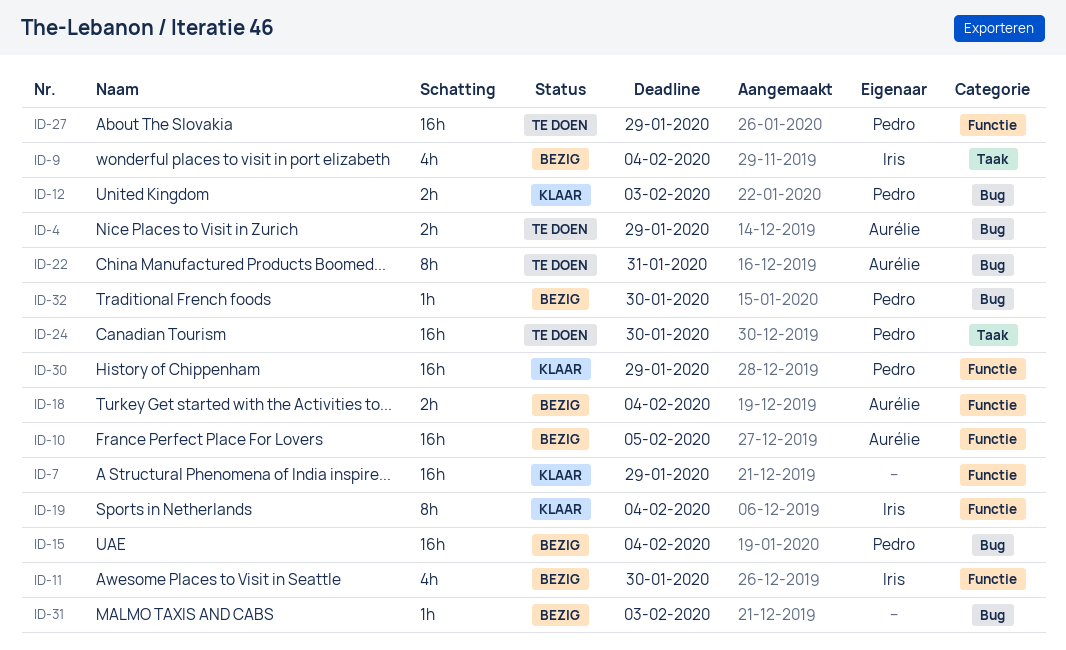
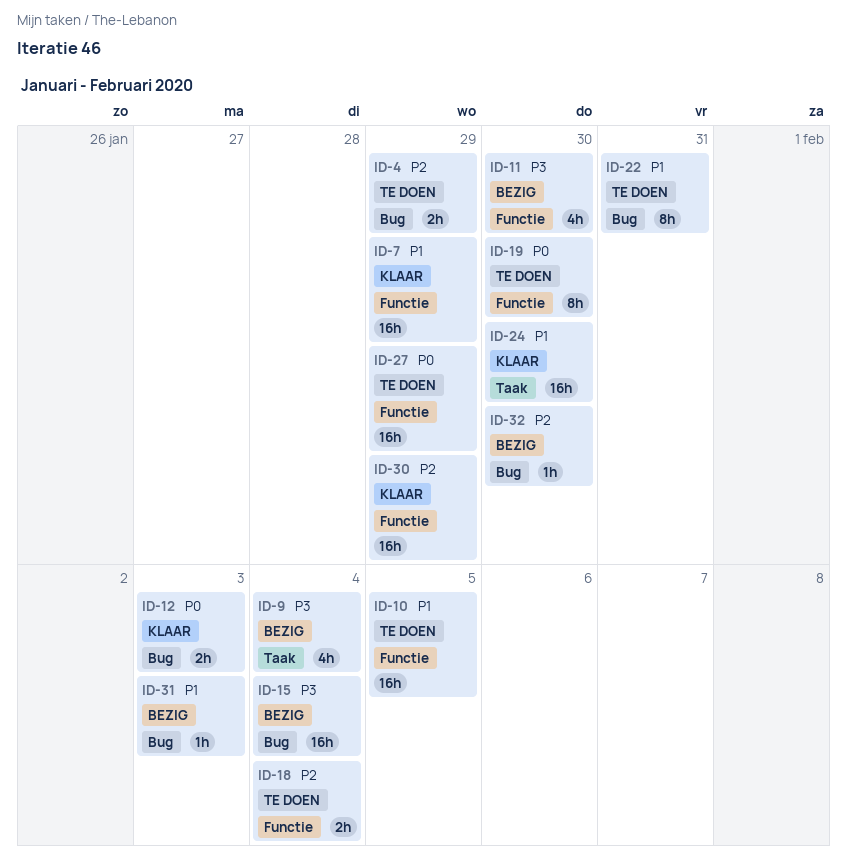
ID-10, status: Bezig -> Te doen
ID-18, status: Bezig -> Te doen
ID-19, status: Klaar -> Te doen
ID-19, due: Feb 4 -> Jan 30
ID-24, status: Te doen -> Klaar

